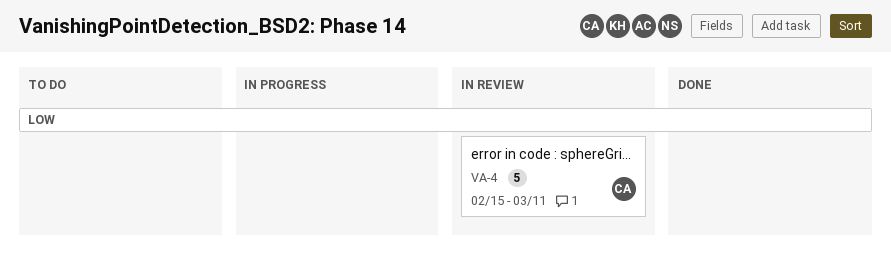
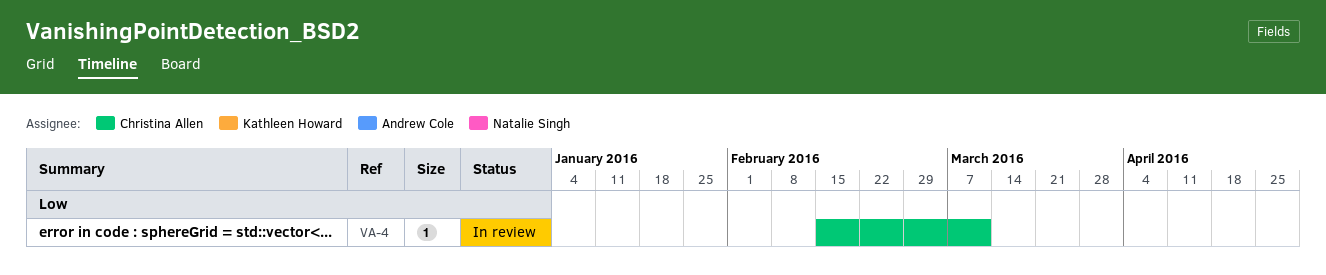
VA-4, estimate: 5 -> 1

